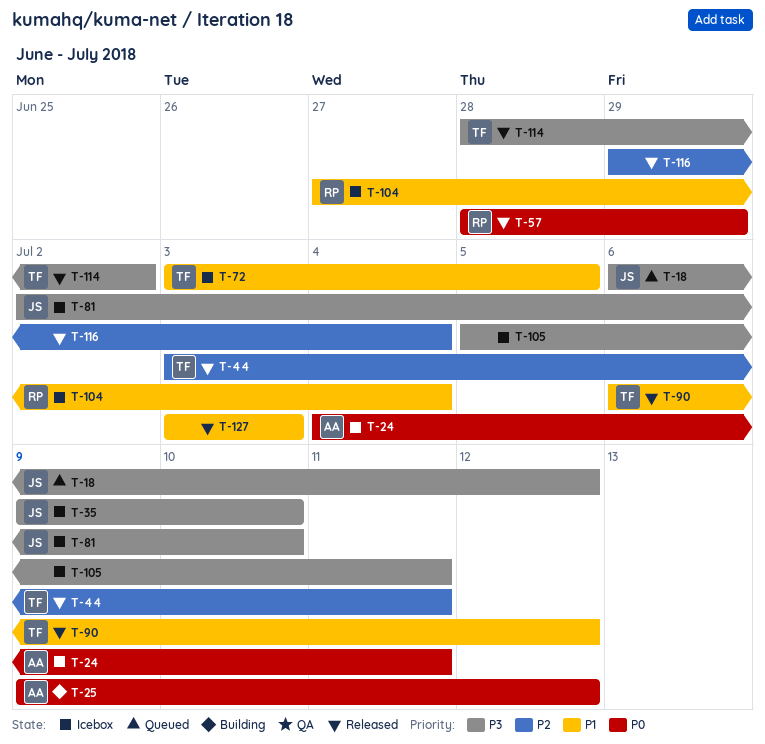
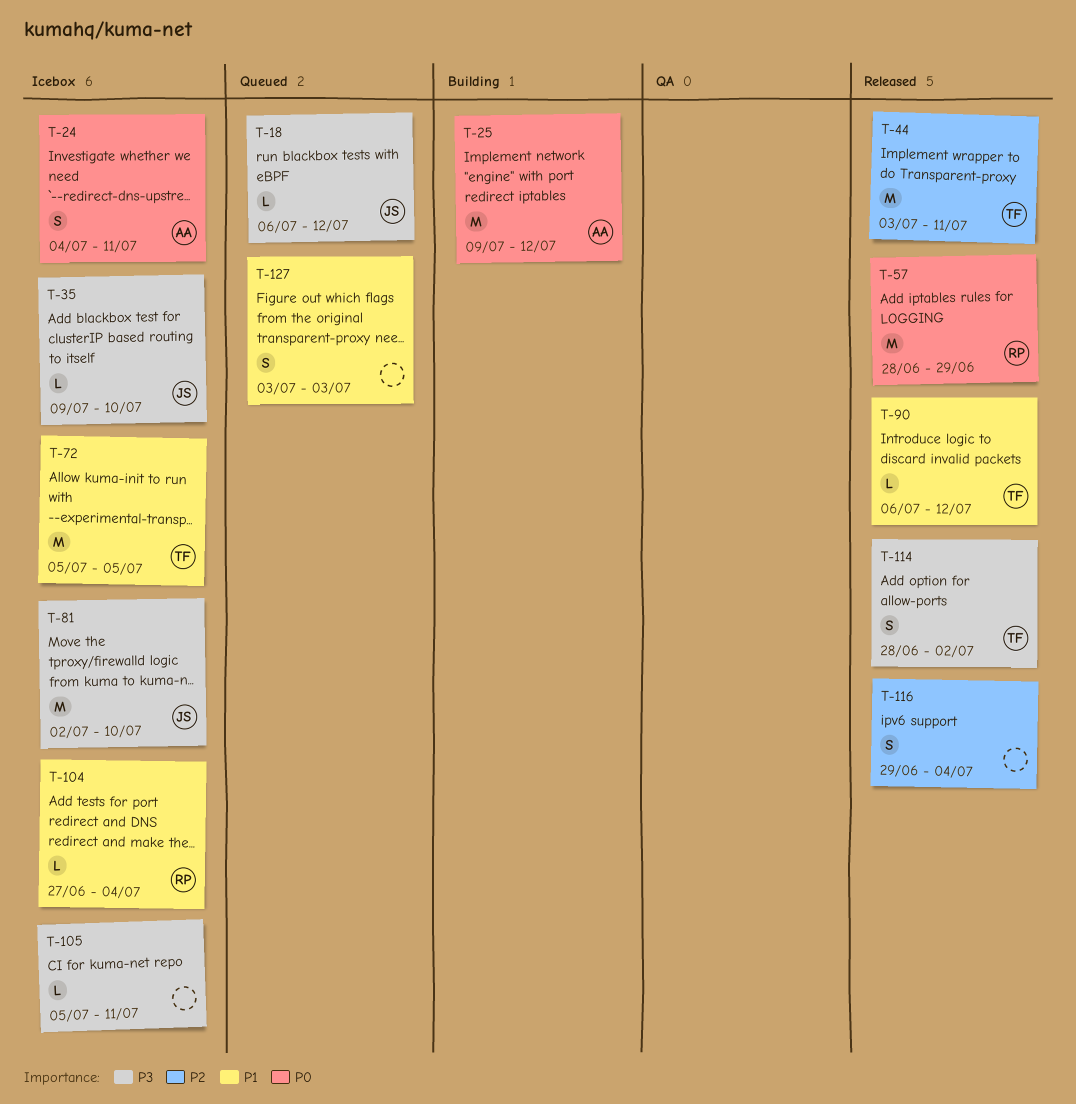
T-72, start: Jul 3 -> Jul 5
T-127, status: Released -> Queued

